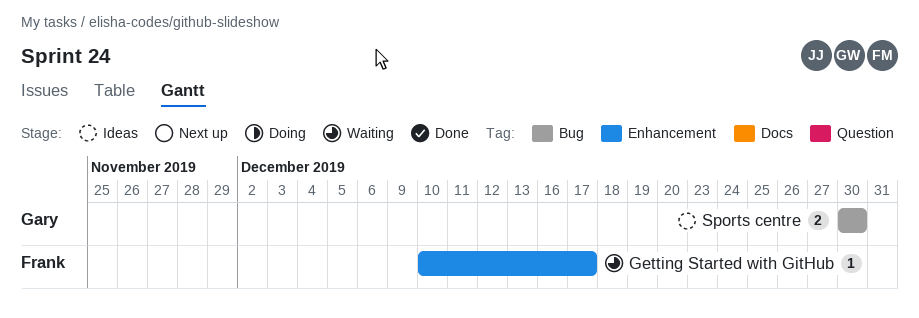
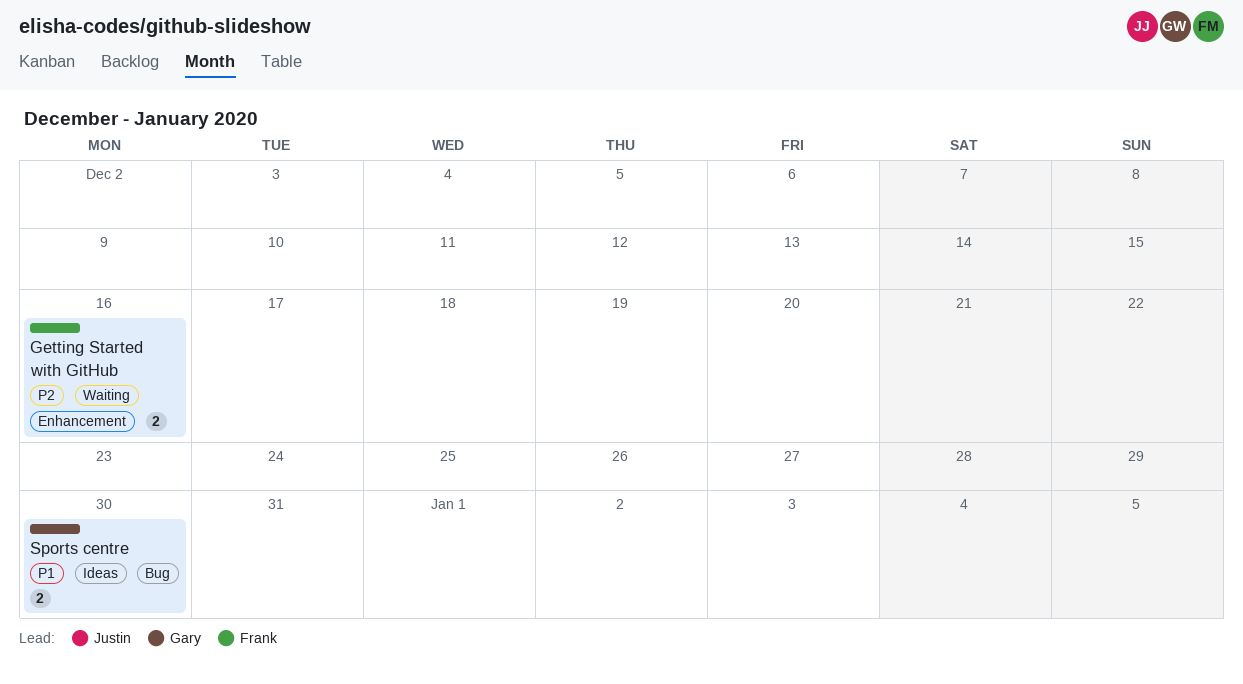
Getting Started with GitHub, estimate: 1 -> 2
Getting Started with GitHub, due: Dec 17 -> Dec 16

